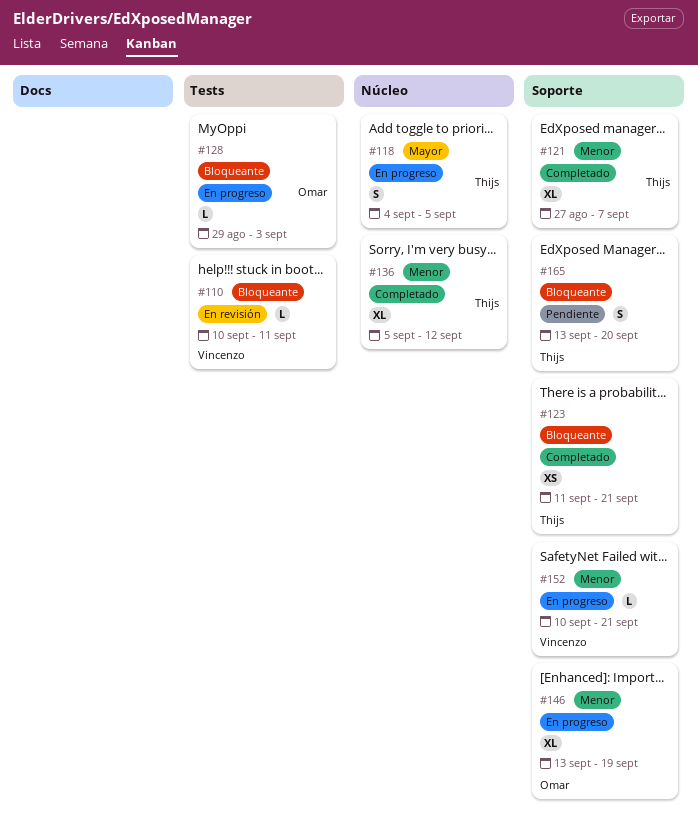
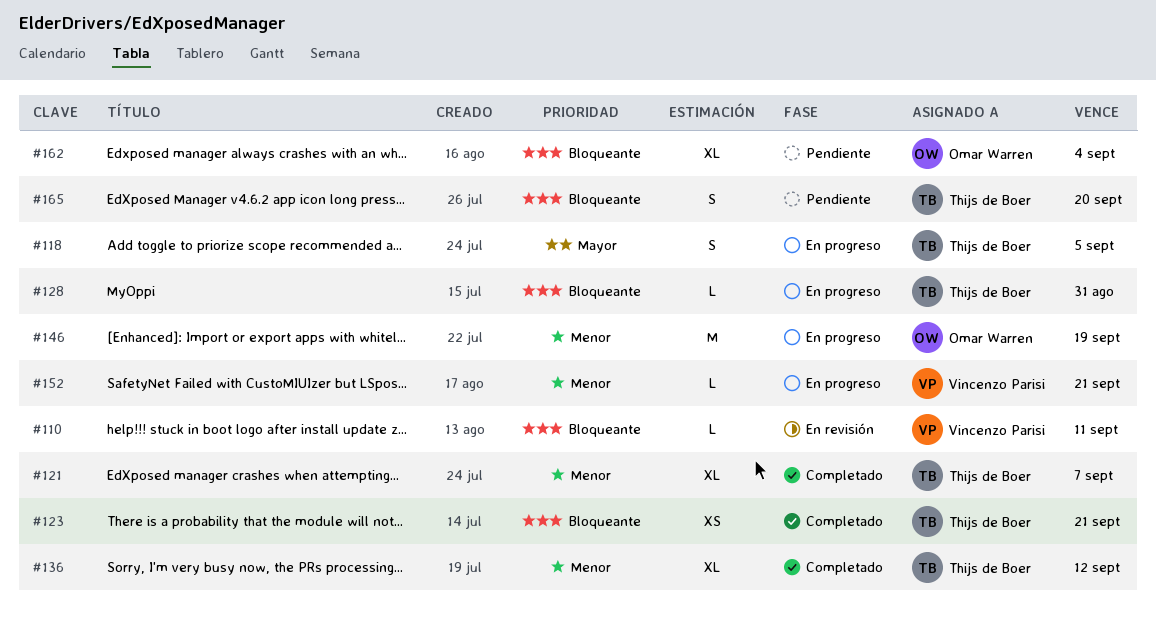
#128, owner: Omar Warren -> Thijs de Boer
#128, due: Sep 3 -> Aug 31
#146, estimate: XL -> M
#162: none -> present

